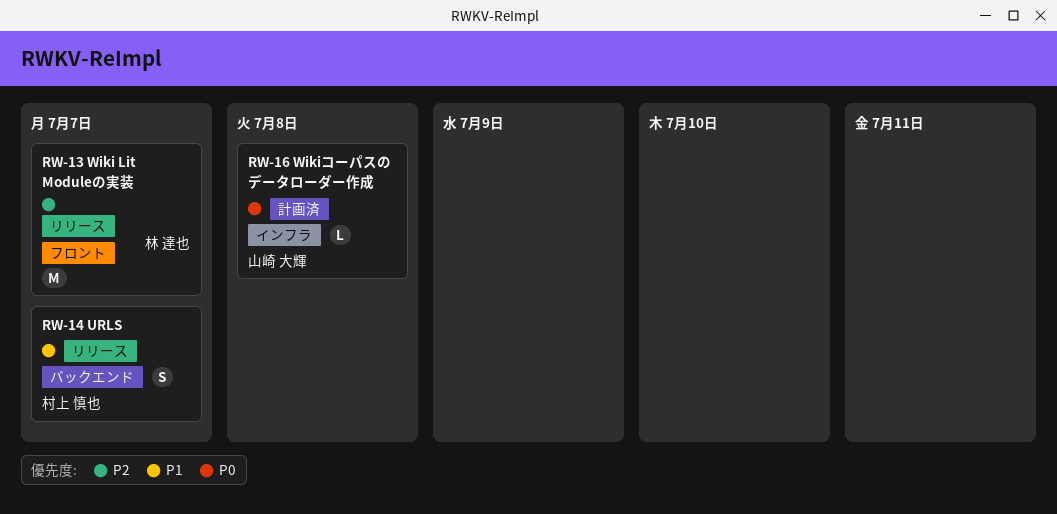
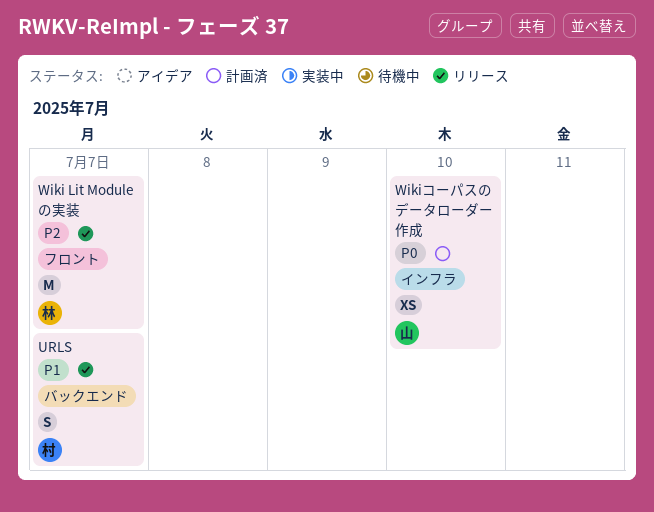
Wikiコーパスのデータローダー作成, estimate: L -> XS
Wikiコーパスのデータローダー作成, due: Jul 8 -> Jul 10

